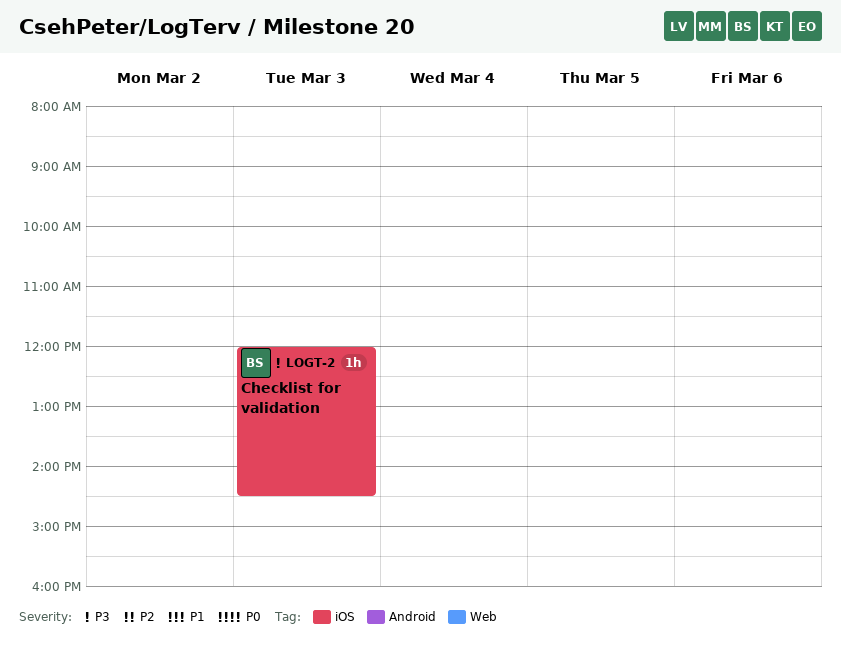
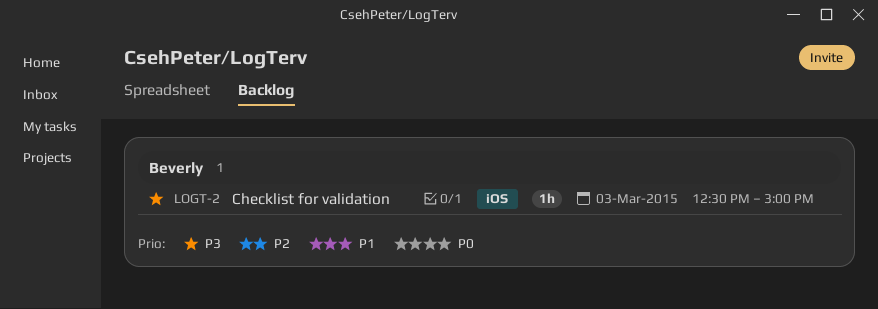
LOGT-2, begins: 12:00 -> 12:30
LOGT-2, ends: 14:30 -> 15:00

